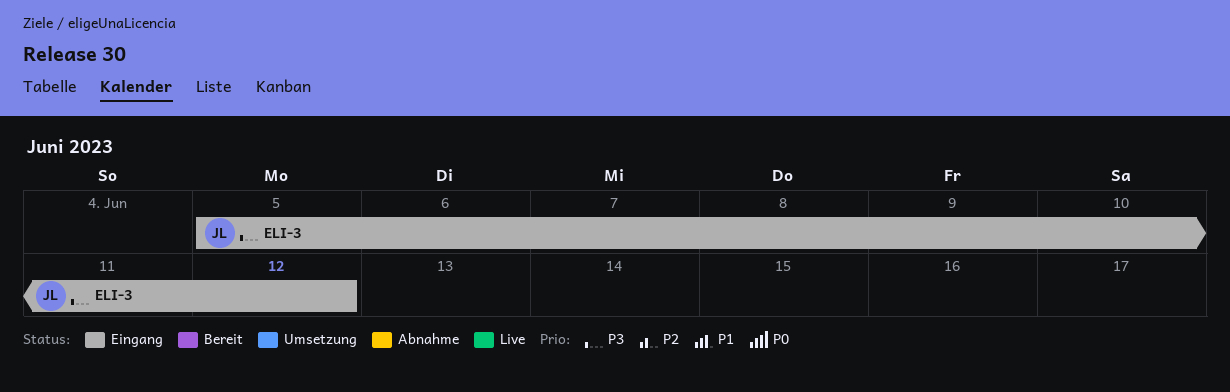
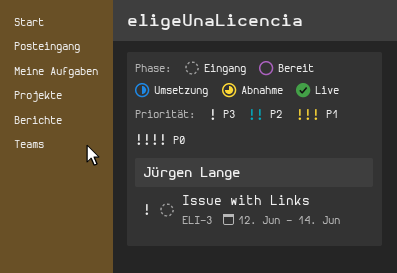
ELI-3, start: Jun 5 -> Jun 12
ELI-3, due: Jun 12 -> Jun 14

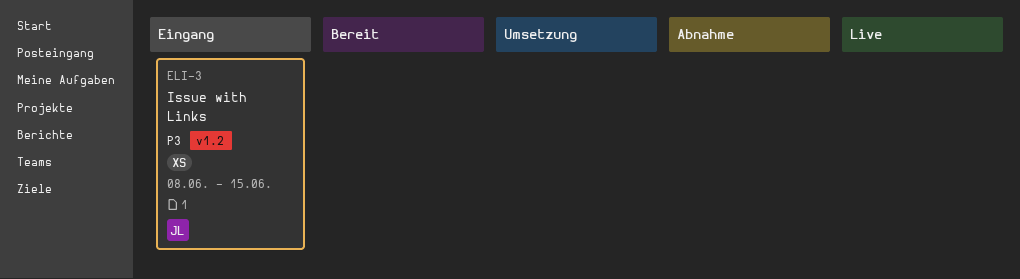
ELI-3, start: Jun 12 -> Jun 8
ELI-3, due: Jun 14 -> Jun 15

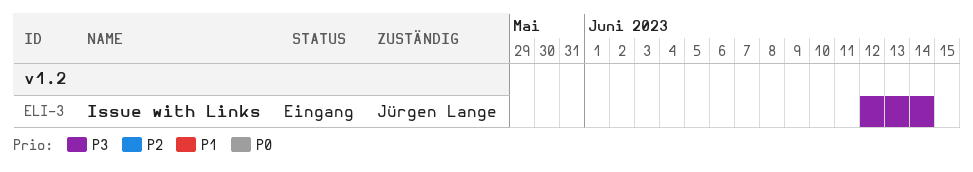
ELI-3, start: Jun 8 -> Jun 12
ELI-3, due: Jun 15 -> Jun 14

